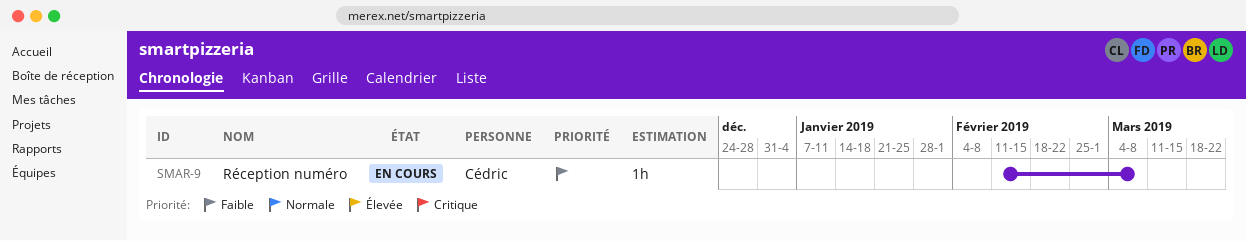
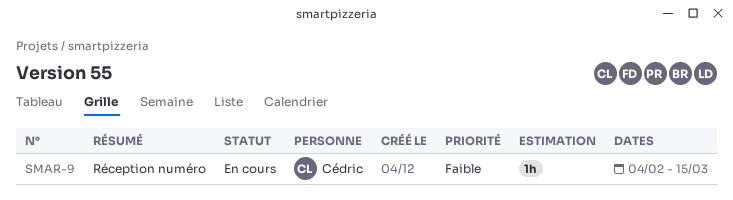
SMAR-9, start: Feb 11 -> Feb 4
SMAR-9, due: Mar 8 -> Mar 15

